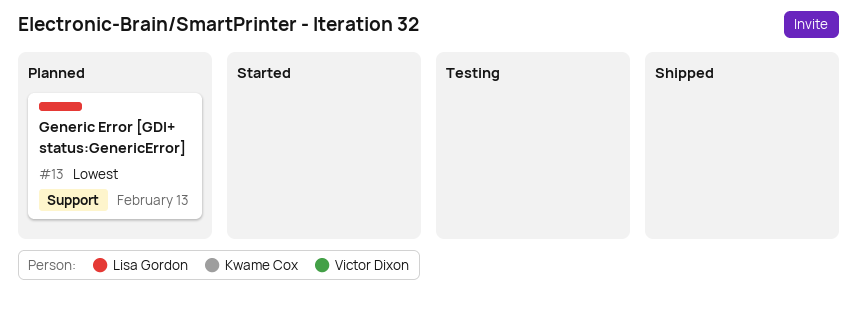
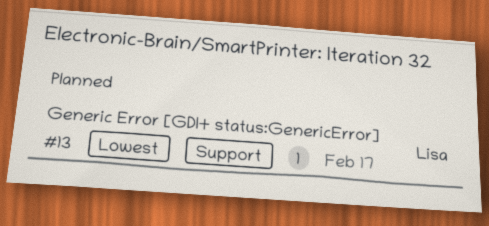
#13, due: Feb 13 -> Feb 17

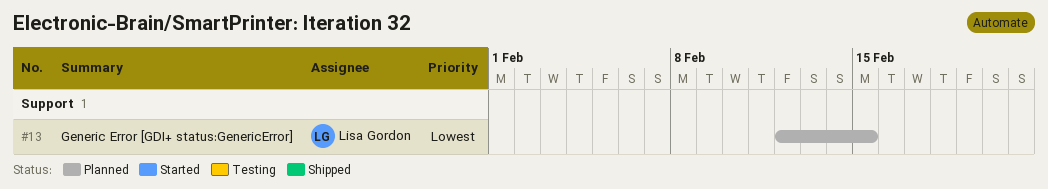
#13, due: Feb 17 -> Feb 15

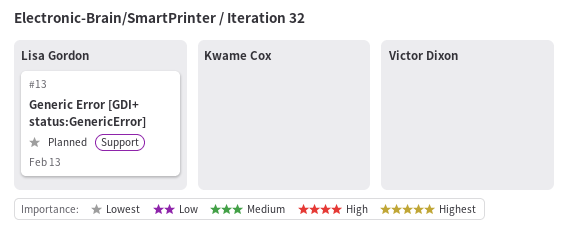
#13, due: Feb 15 -> Feb 13

